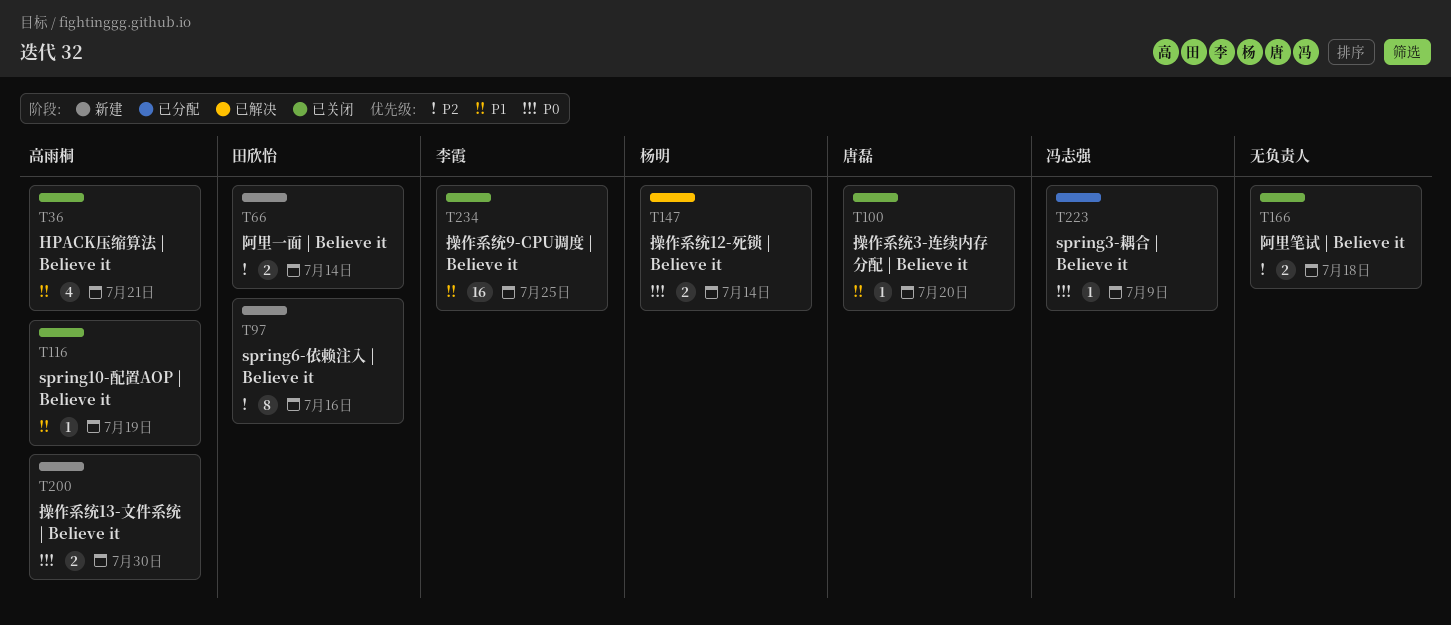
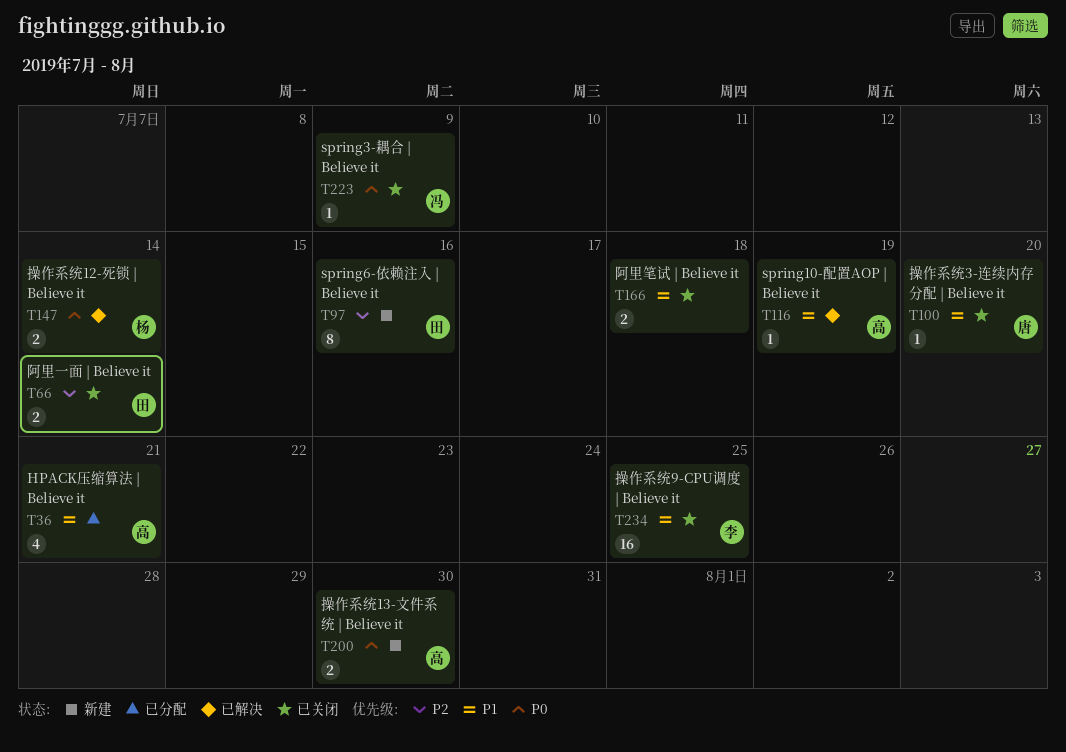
T36, status: 已关闭 -> 已分配
T66, status: 新建 -> 已关闭
T116, status: 已关闭 -> 已解决
T166, priority: P2 -> P1
T223, status: 已分配 -> 已关闭

